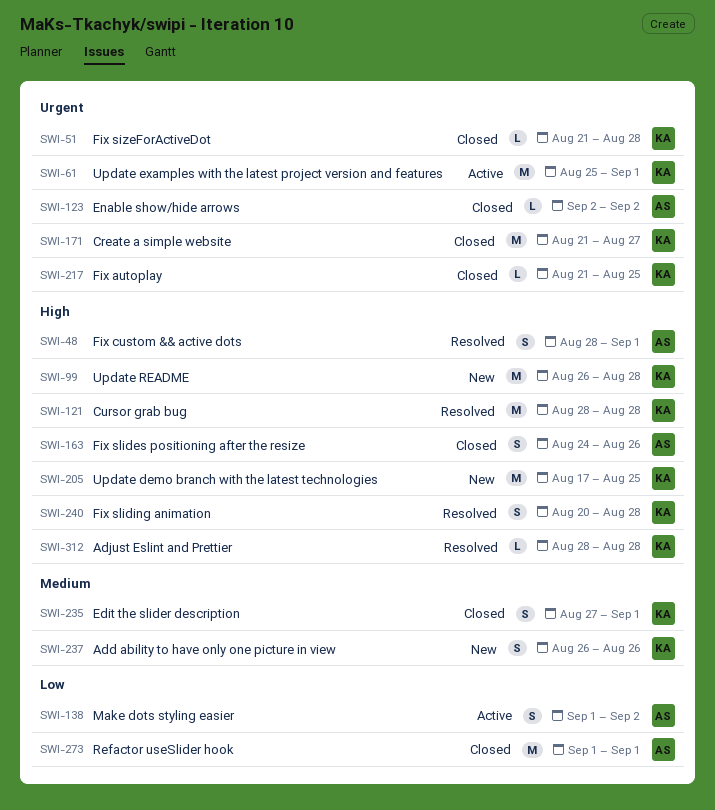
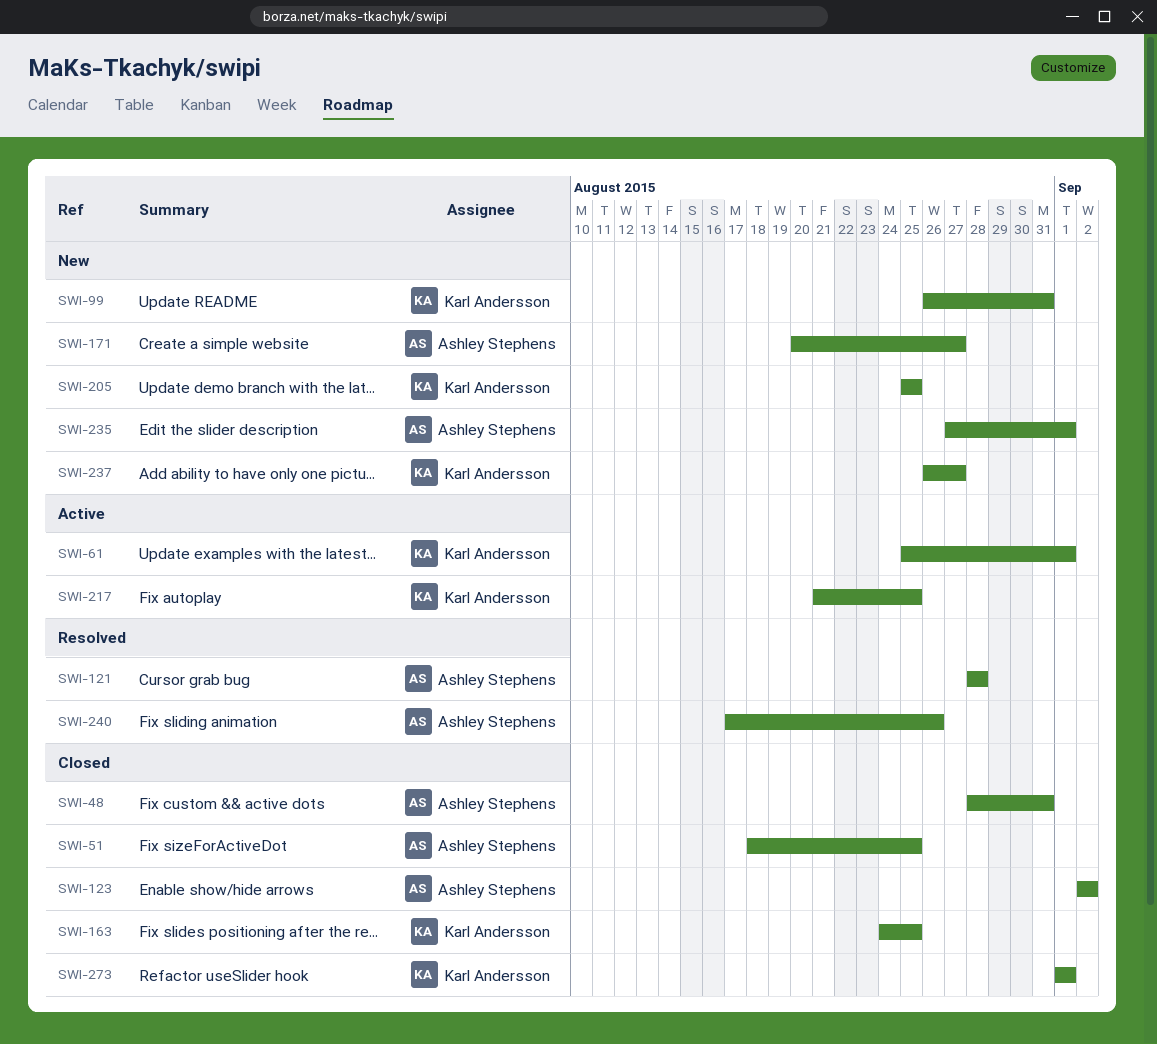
SWI-48, status: Resolved -> Closed
SWI-48, due: Sep 1 -> Aug 31
SWI-51, owner: Karl Andersson -> Ashley Stephens
SWI-51, start: Aug 21 -> Aug 18
SWI-51, due: Aug 28 -> Aug 25
SWI-99, due: Aug 28 -> Aug 31
SWI-121, owner: Karl Andersson -> Ashley Stephens
SWI-138: present -> none
SWI-163, owner: Ashley Stephens -> Karl Andersson
SWI-163, due: Aug 26 -> Aug 25
SWI-171, status: Closed -> New
SWI-171, owner: Karl Andersson -> Ashley Stephens
SWI-171, start: Aug 21 -> Aug 20
SWI-205, start: Aug 17 -> Aug 25
SWI-217, status: Closed -> Active
SWI-235, status: Closed -> New
SWI-235, owner: Karl Andersson -> Ashley Stephens
SWI-237, due: Aug 26 -> Aug 27
SWI-240, owner: Karl Andersson -> Ashley Stephens
SWI-240, start: Aug 20 -> Aug 17
SWI-240, due: Aug 28 -> Aug 26
SWI-273, owner: Ashley Stephens -> Karl Andersson
SWI-312: present -> none

